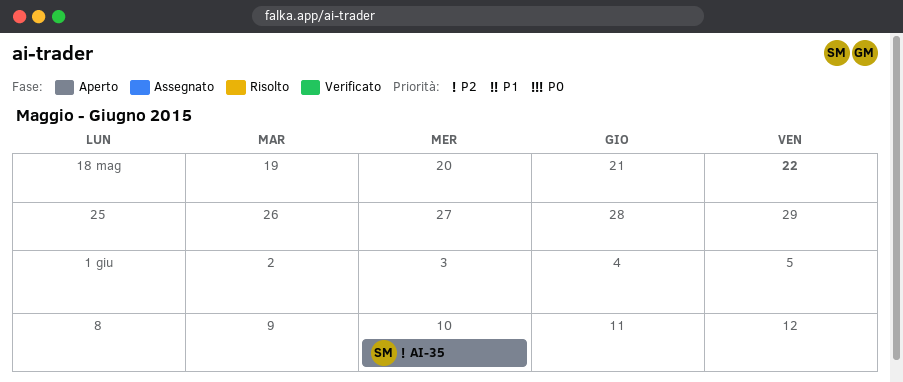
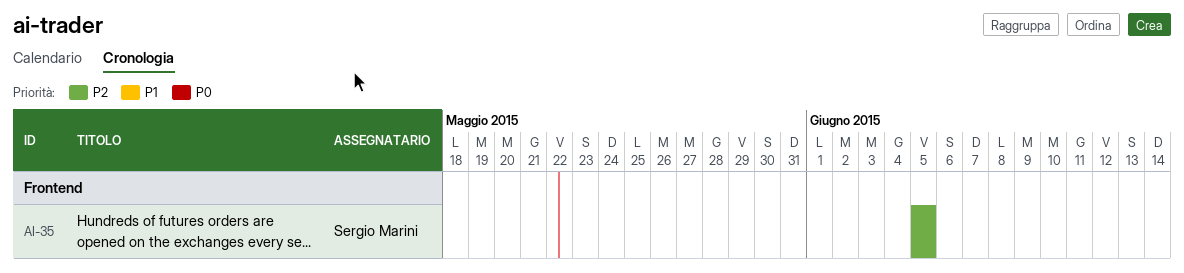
AI-35, start: Jun 10 -> Jun 5
AI-35, due: Jun 10 -> Jun 5

